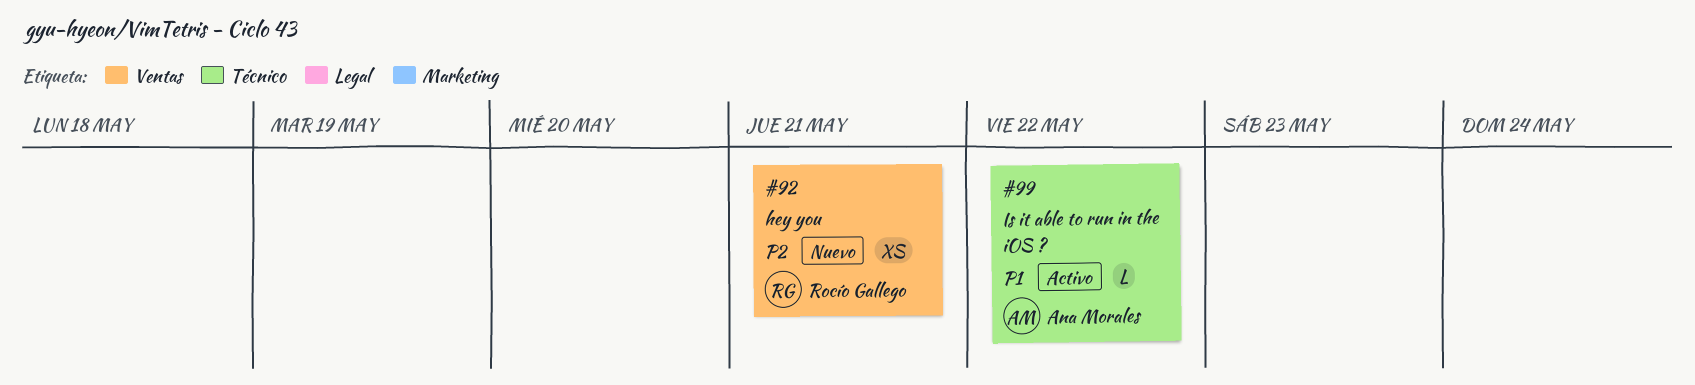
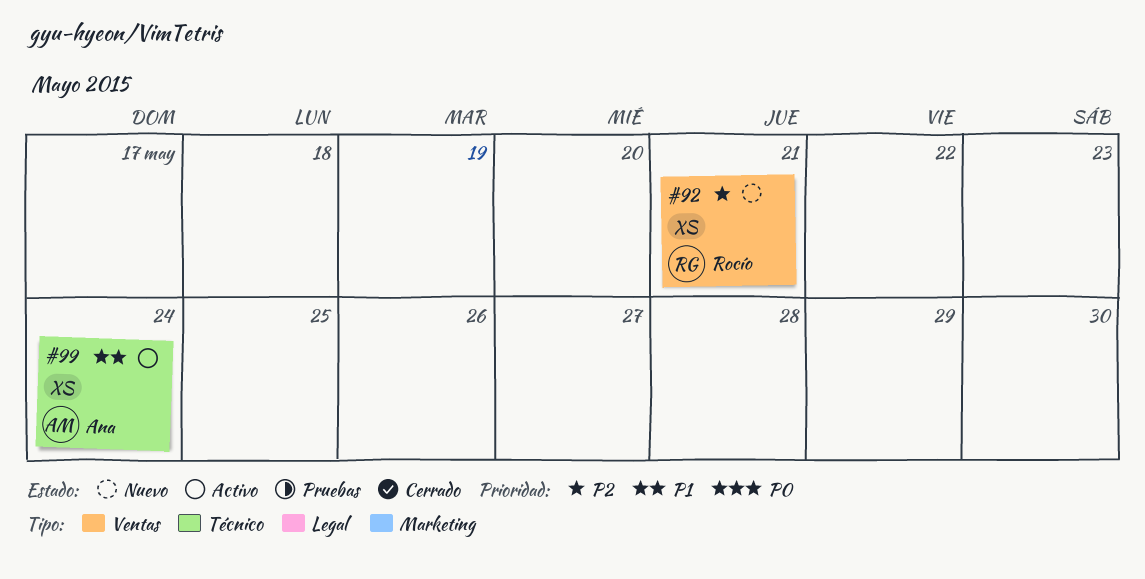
#99, estimate: L -> XS
#99, due: May 22 -> May 24

